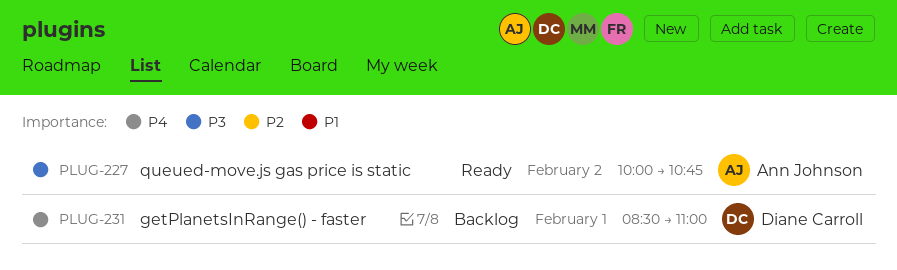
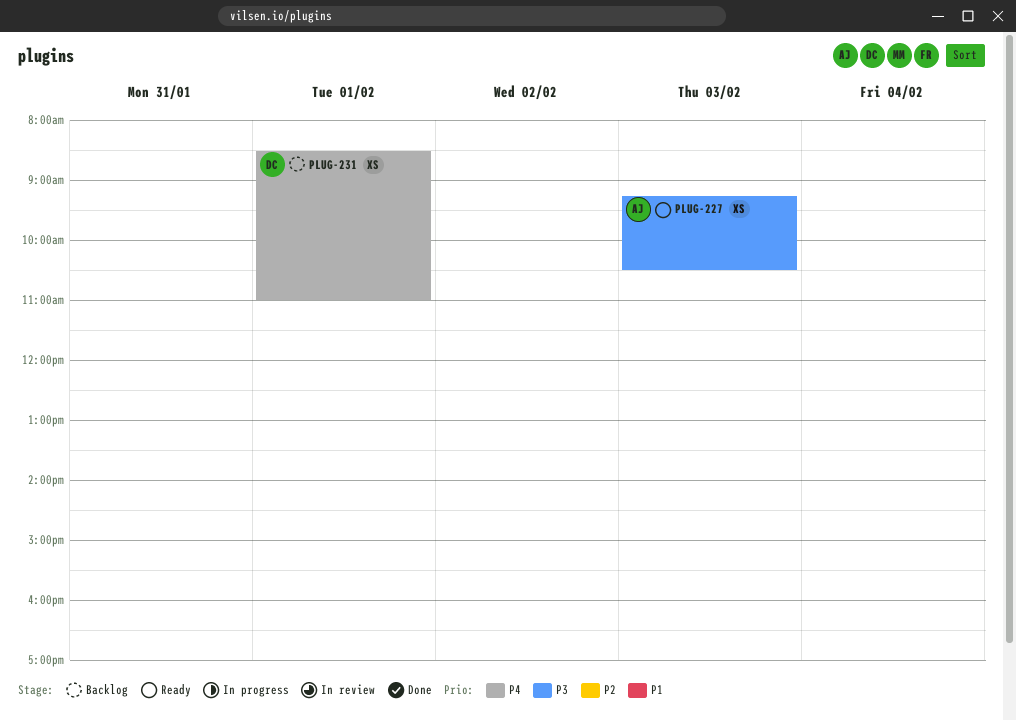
PLUG-227, day: Feb 2 -> Feb 3
PLUG-227, begins: 10:00 -> 09:15
PLUG-227, ends: 10:45 -> 10:30

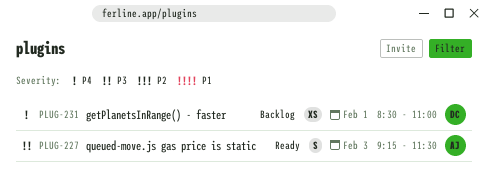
PLUG-227, estimate: XS -> S
PLUG-227, ends: 10:30 -> 11:30

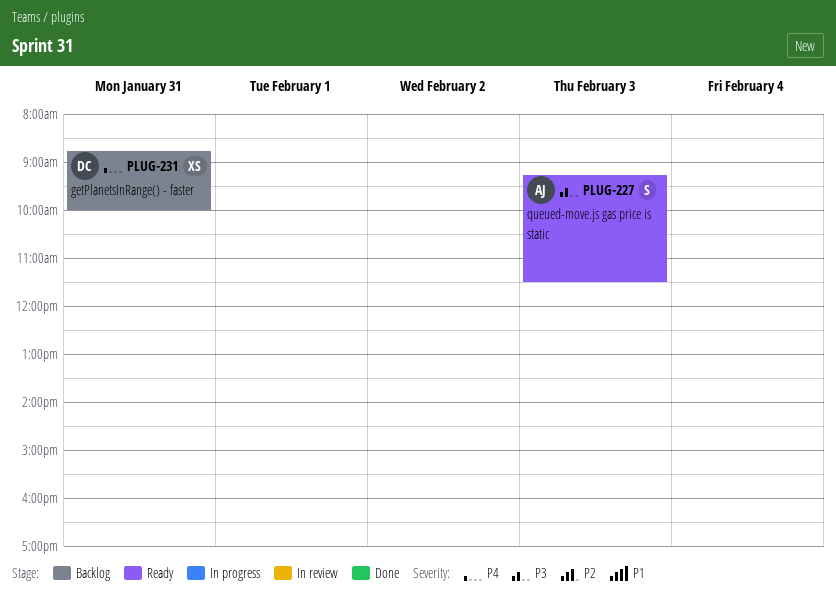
PLUG-231, day: Feb 1 -> Jan 31
PLUG-231, begins: 08:30 -> 08:45
PLUG-231, ends: 11:00 -> 10:00

